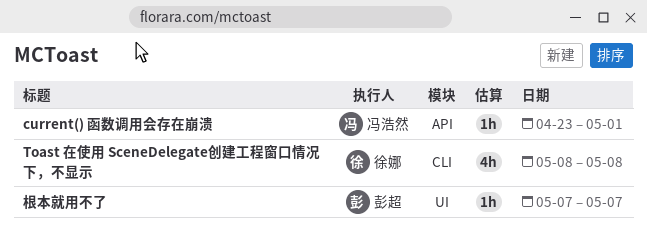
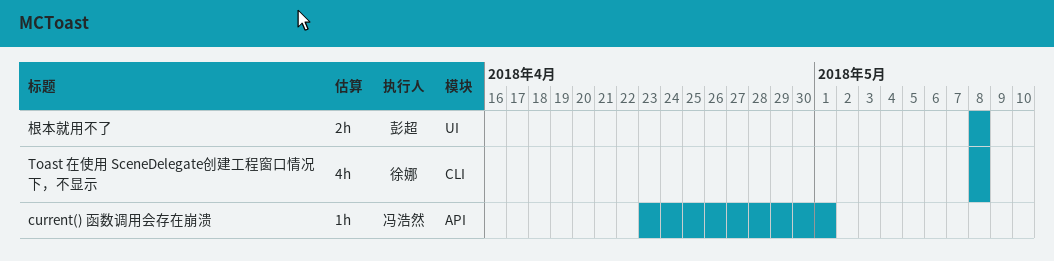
根本就用不了, estimate: 1h -> 2h
根本就用不了, start: May 7 -> May 8
根本就用不了, due: May 7 -> May 8

